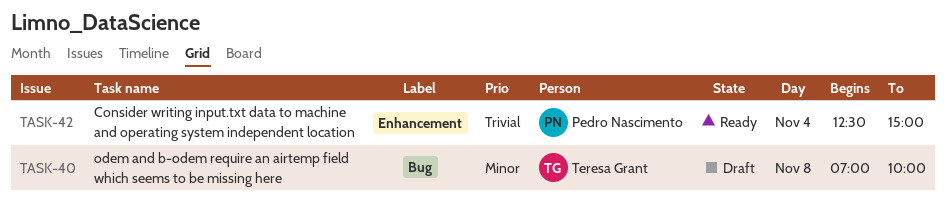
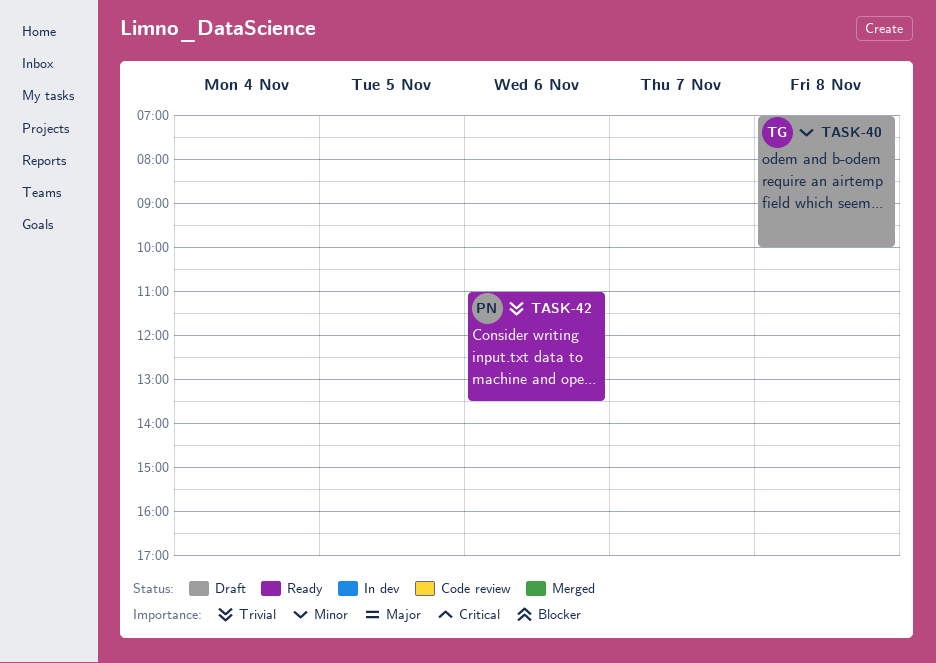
TASK-42, day: Nov 4 -> Nov 6
TASK-42, begins: 12:30 -> 11:00
TASK-42, ends: 15:00 -> 13:30

